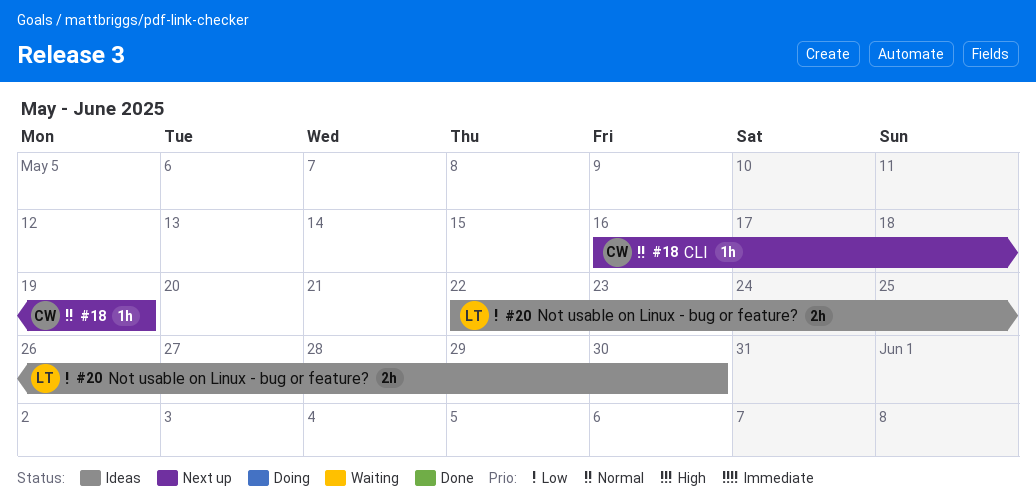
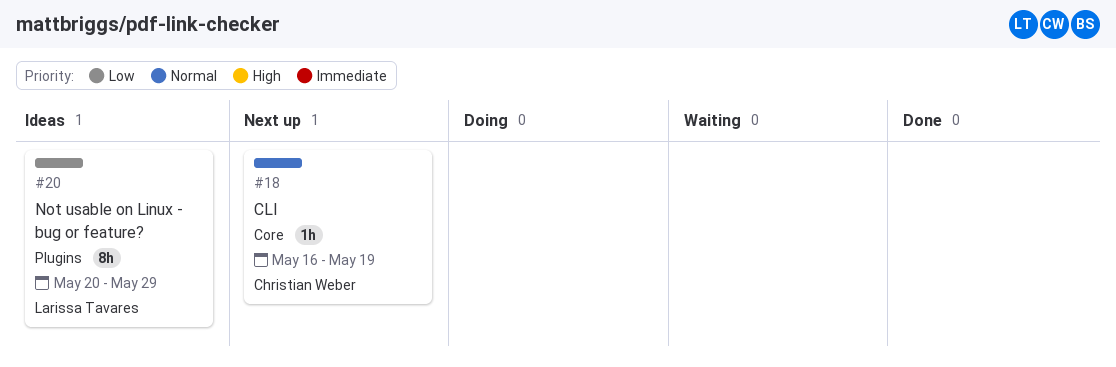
#20, estimate: 2h -> 8h
#20, start: May 22 -> May 20
#20, due: May 30 -> May 29

